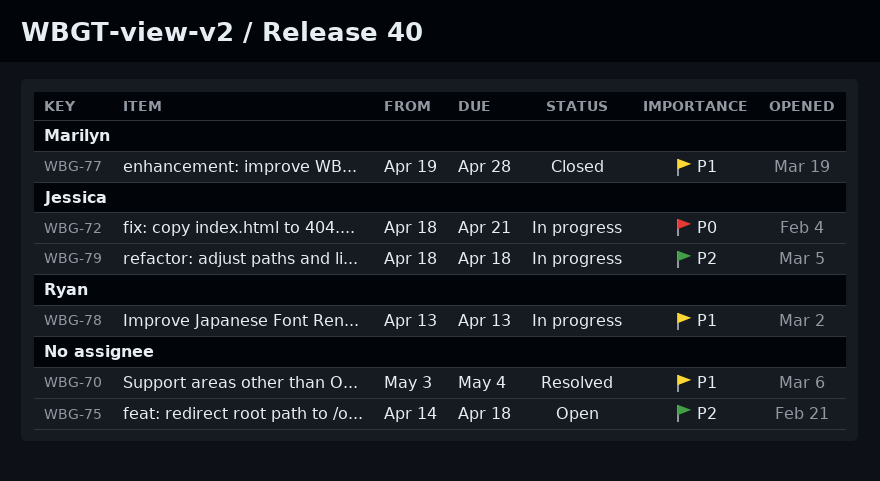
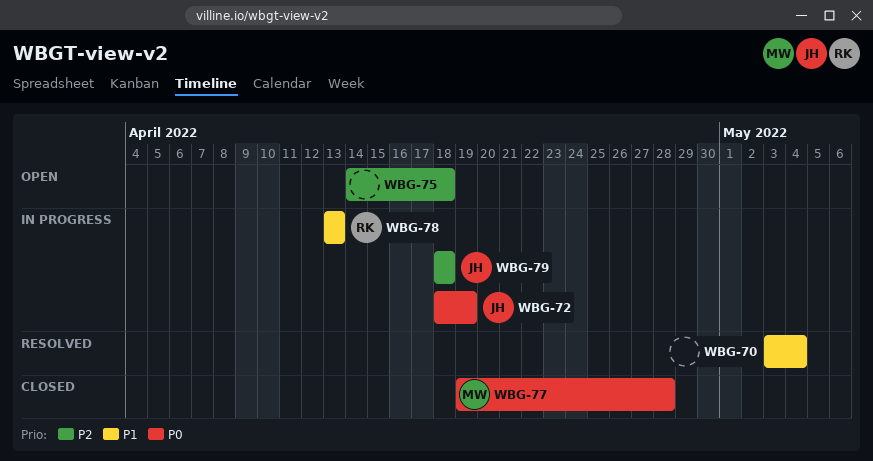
WBG-72, due: Apr 21 -> Apr 19
WBG-77, priority: P1 -> P0

